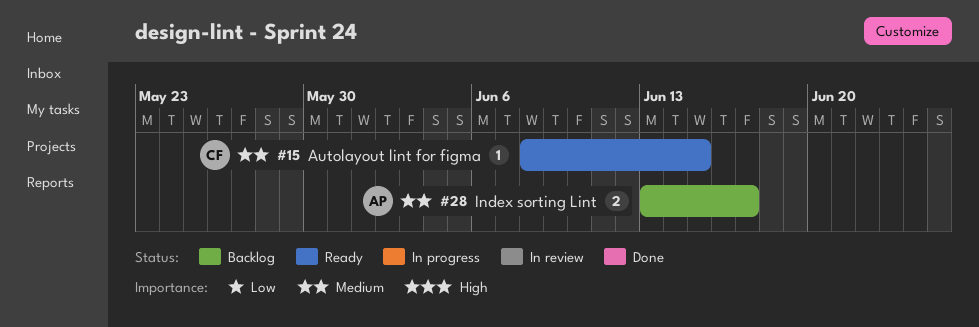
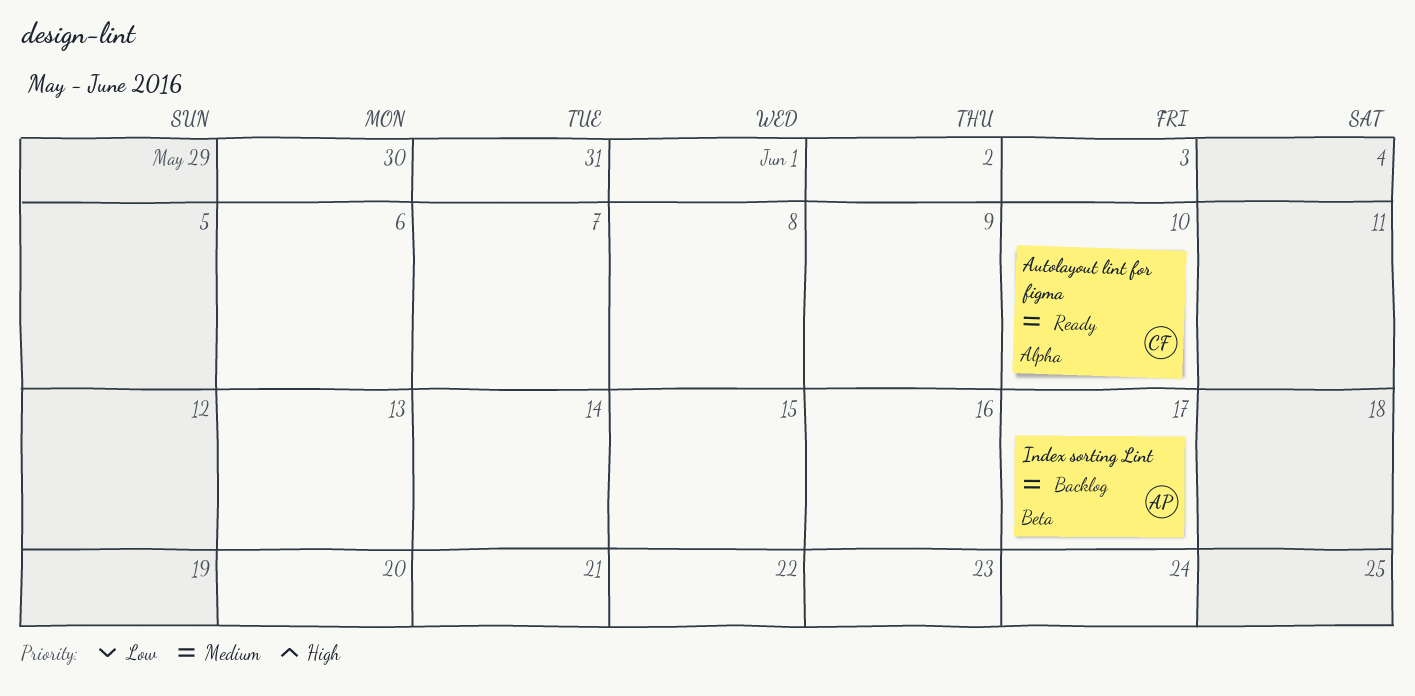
Autolayout lint for figma, due: Jun 15 -> Jun 10

